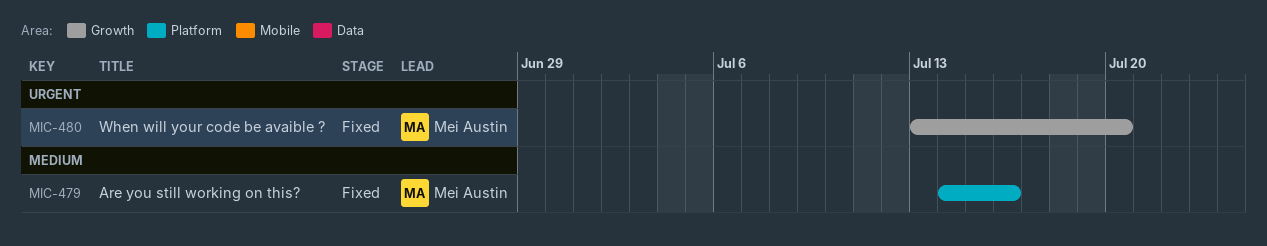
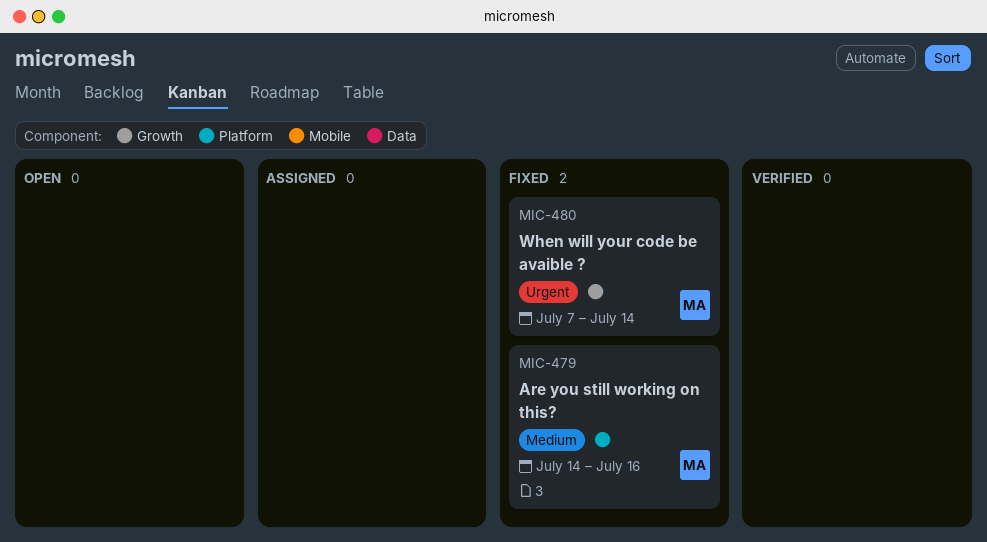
MIC-480, start: Jul 13 -> Jul 7
MIC-480, due: Jul 20 -> Jul 14

